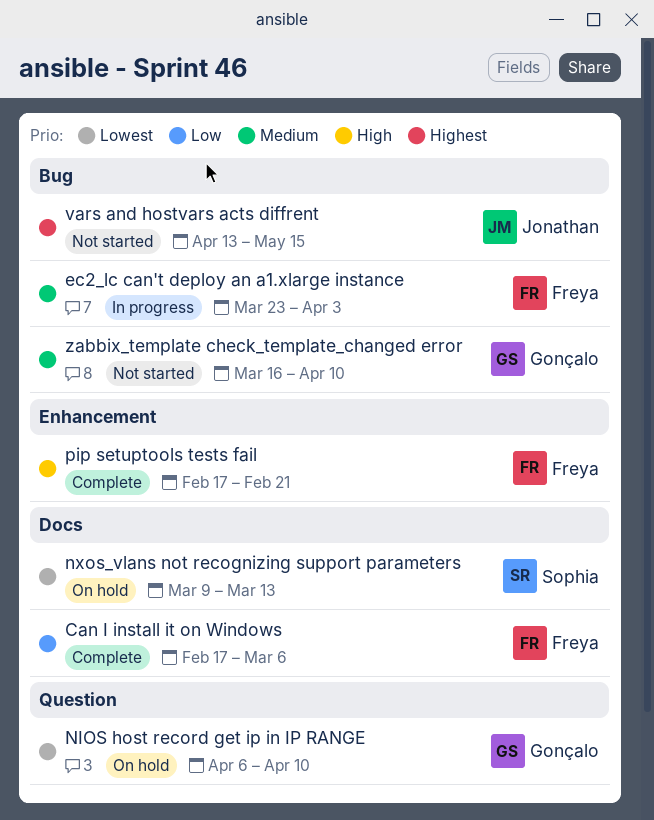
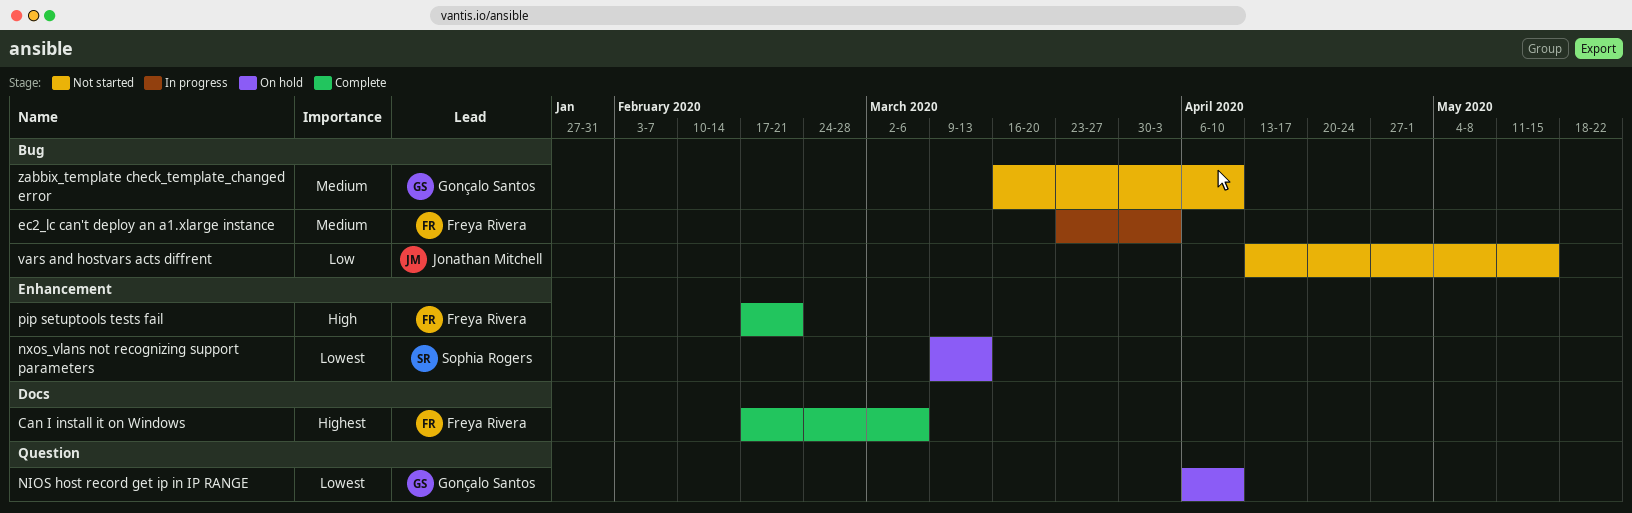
Can I install it on Windows, priority: Low -> Highest
nxos_vlans not recognizing support parameters, label: Docs -> Enhancement
vars and hostvars acts diffrent, priority: Highest -> Low

